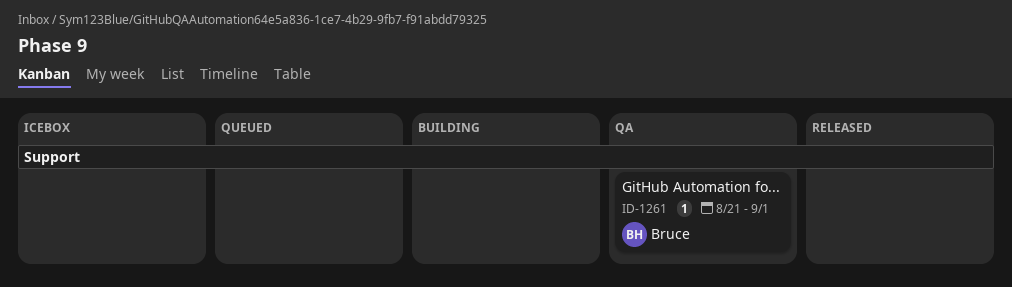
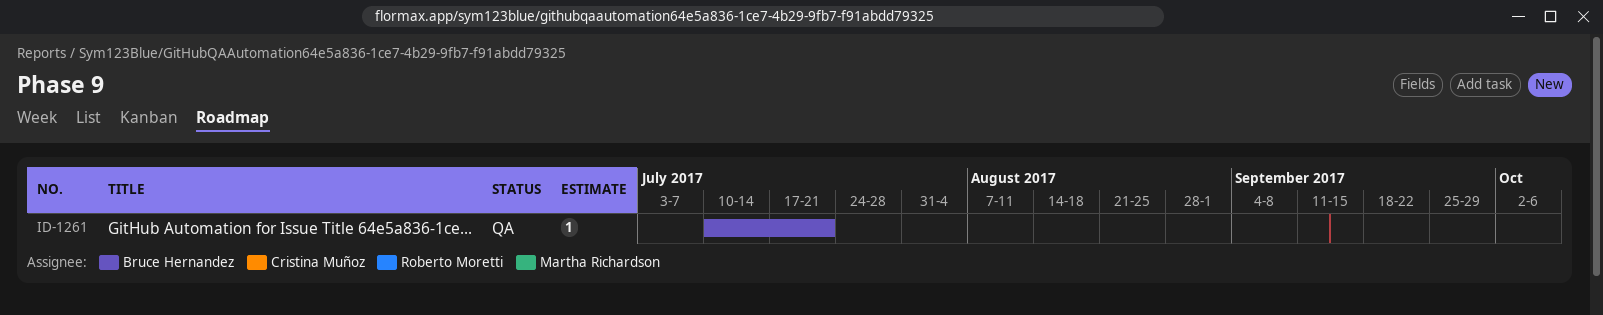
ID-1261, start: Aug 21 -> Jul 10
ID-1261, due: Sep 1 -> Jul 21

